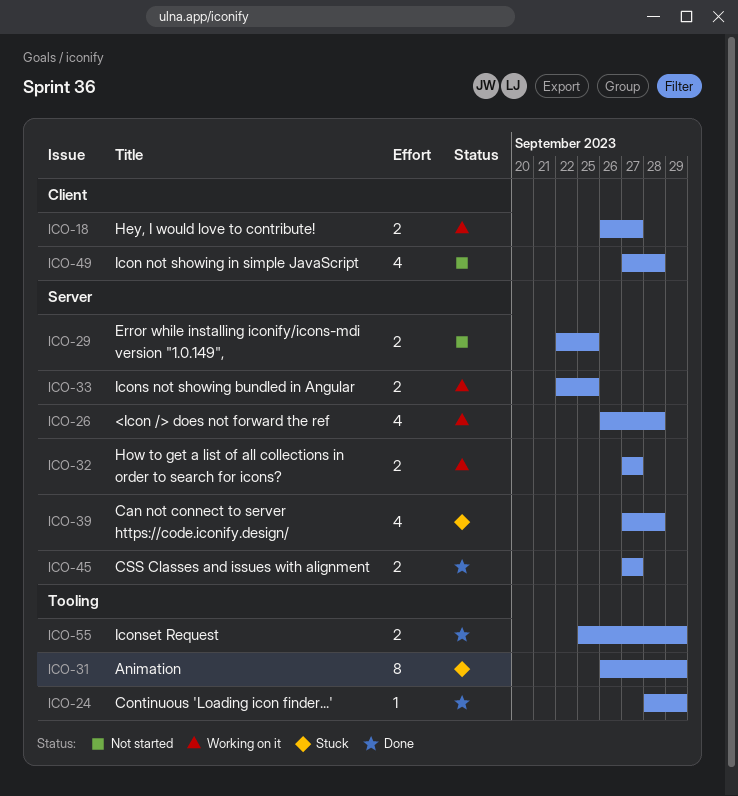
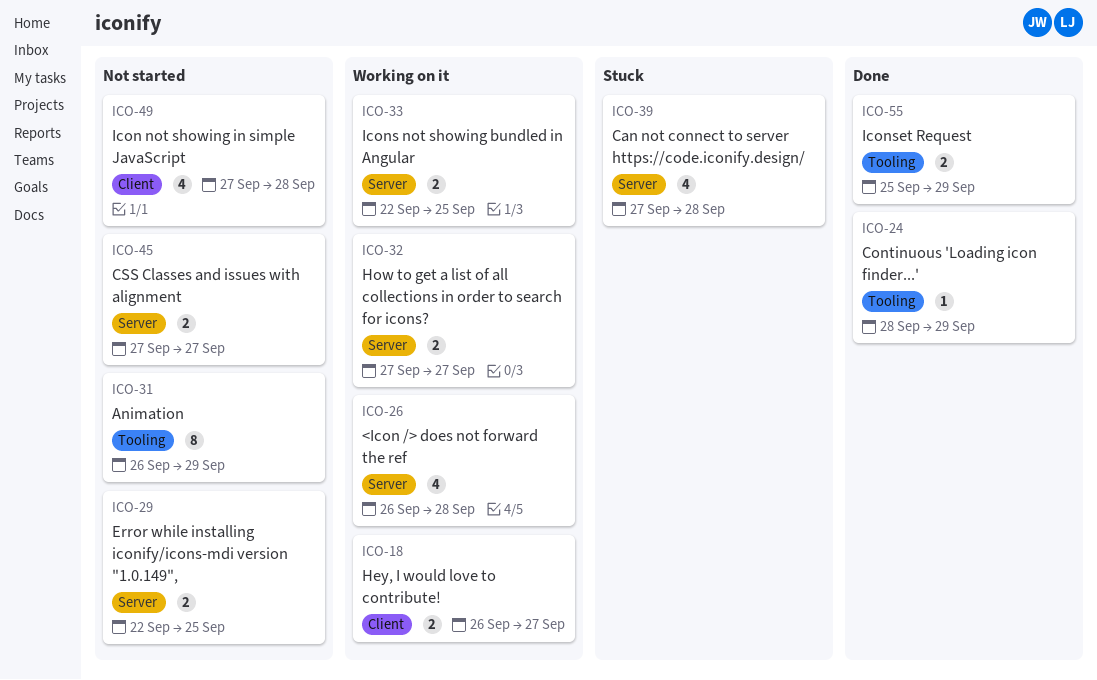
ICO-31, status: Stuck -> Not started
ICO-45, status: Done -> Not started

